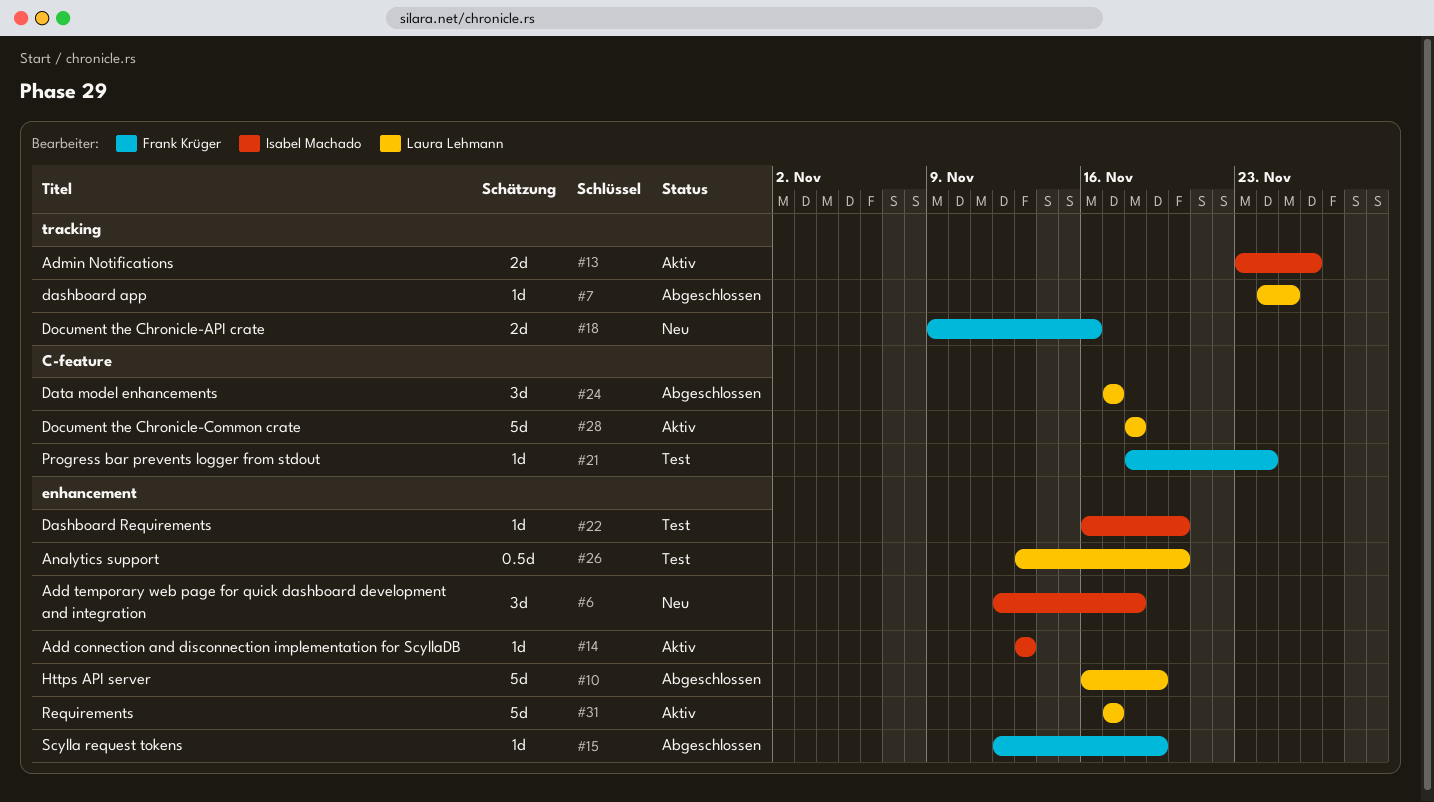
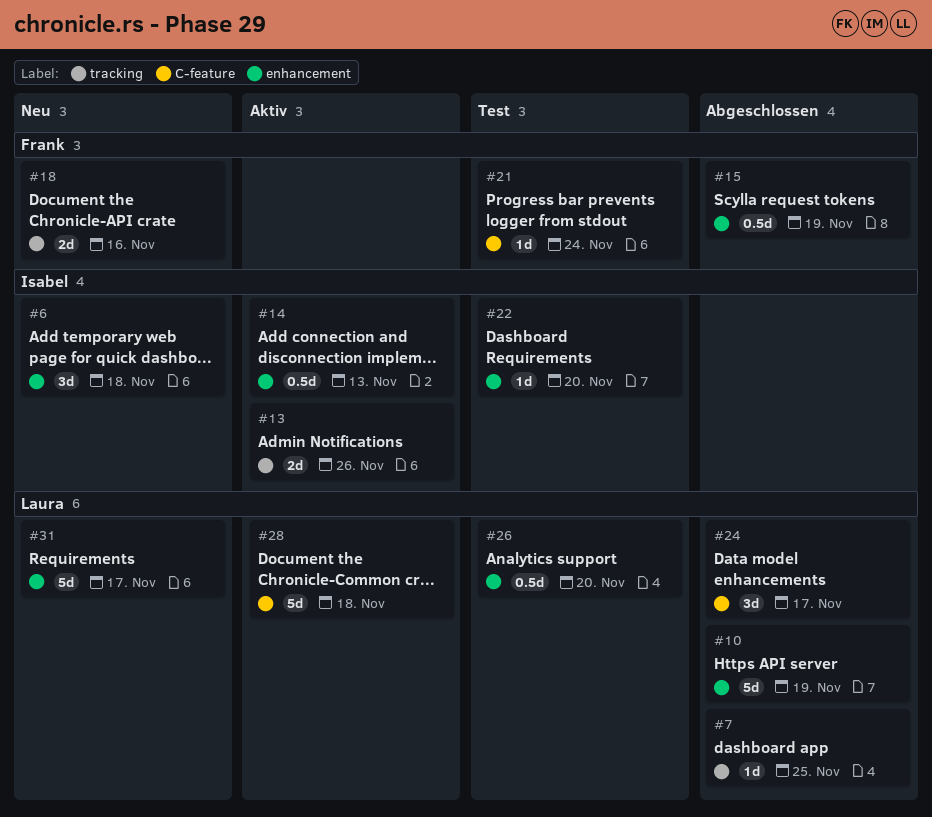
#14, estimate: 1d -> 0.5d
#15, estimate: 1d -> 0.5d
#31, status: Aktiv -> Neu

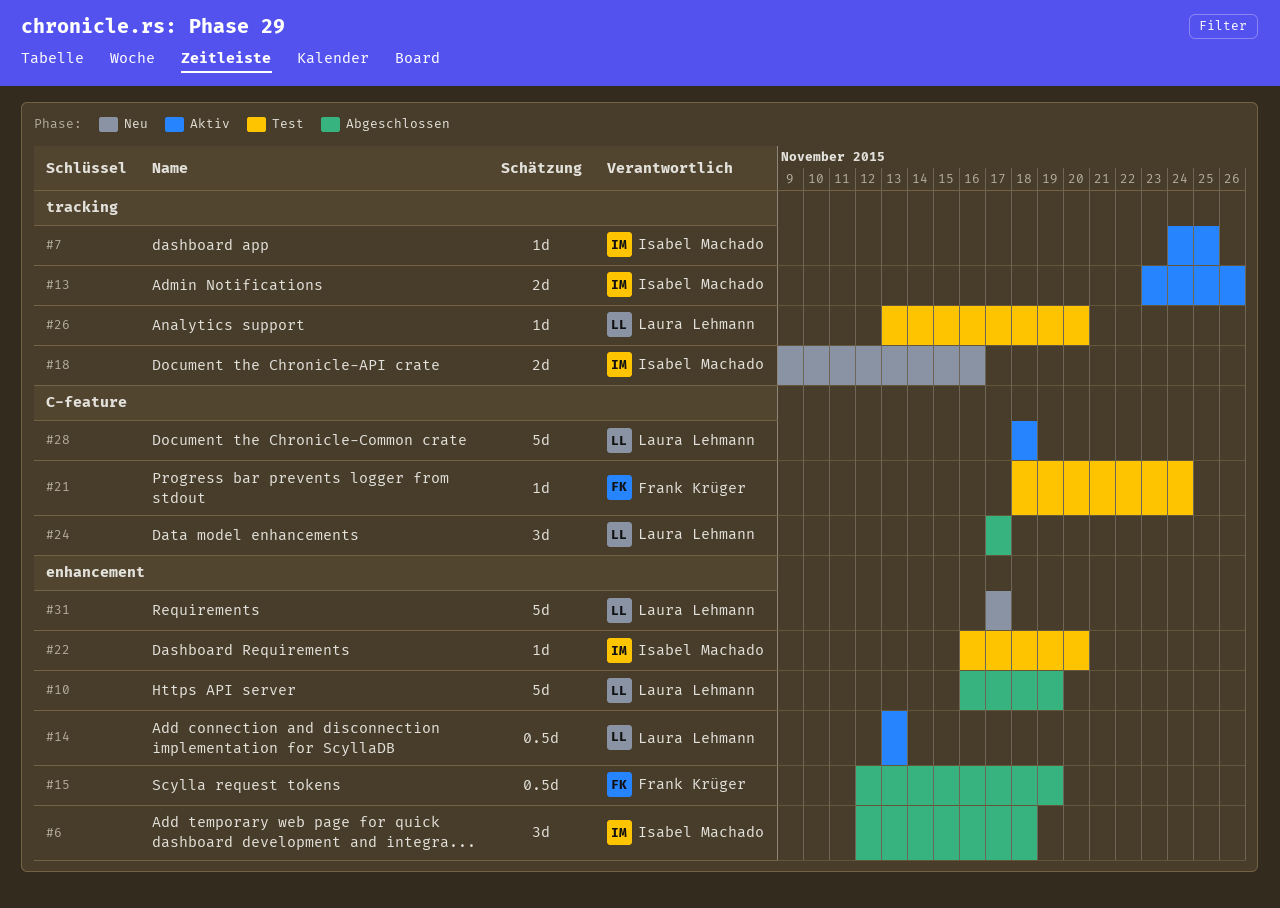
#6, status: Neu -> Abgeschlossen
#7, status: Abgeschlossen -> Aktiv
#7, owner: Laura Lehmann -> Isabel Machado
#14, owner: Isabel Machado -> Laura Lehmann
#18, owner: Frank Krüger -> Isabel Machado
#26, label: enhancement -> tracking
#26, estimate: 0.5d -> 1d

